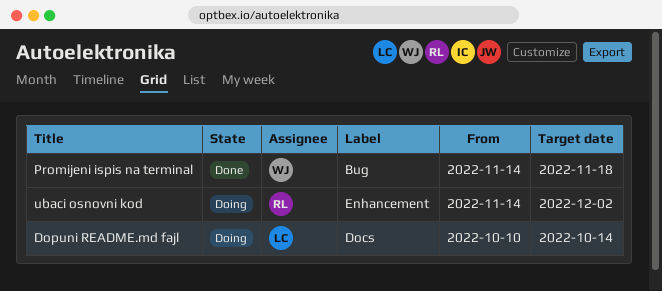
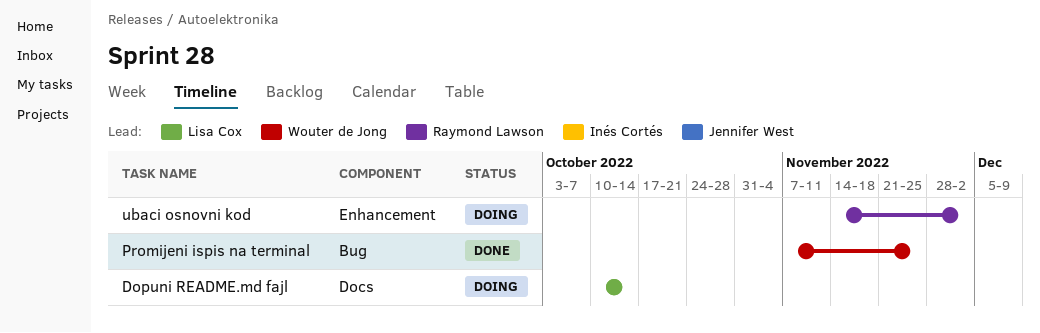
Promijeni ispis na terminal, start: Nov 14 -> Nov 7
Promijeni ispis na terminal, due: Nov 18 -> Nov 25

